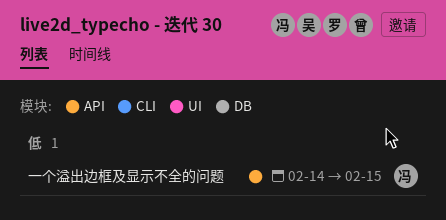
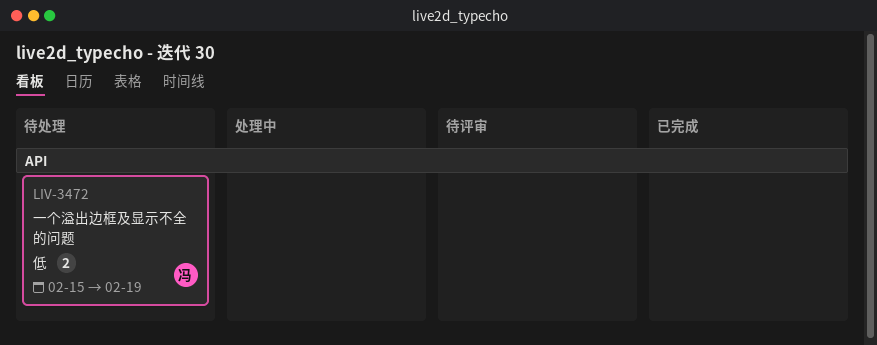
一个溢出边框及显示不全的问题, start: Feb 14 -> Feb 15
一个溢出边框及显示不全的问题, due: Feb 15 -> Feb 19

